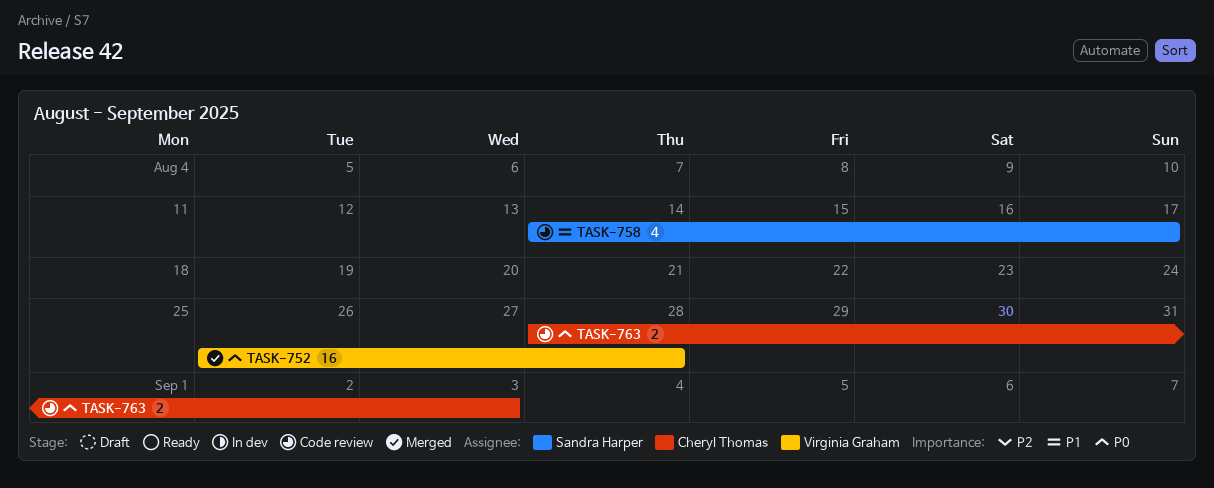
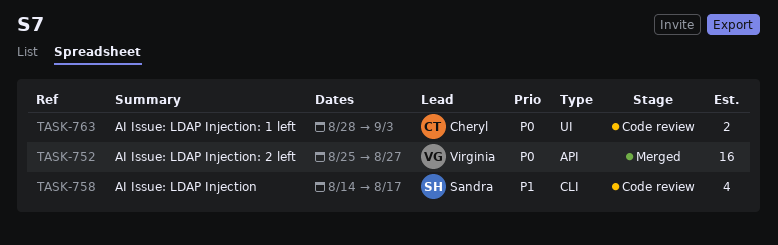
TASK-752, start: Aug 26 -> Aug 25
TASK-752, due: Aug 28 -> Aug 27

